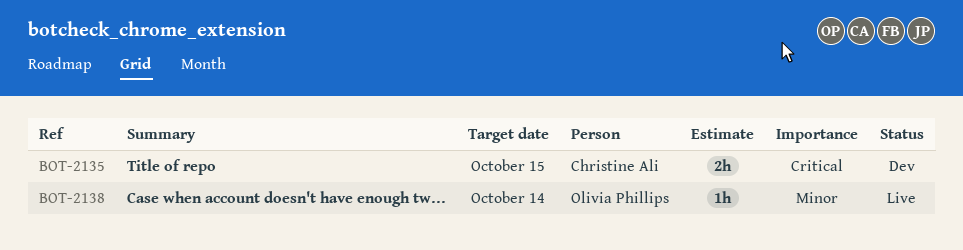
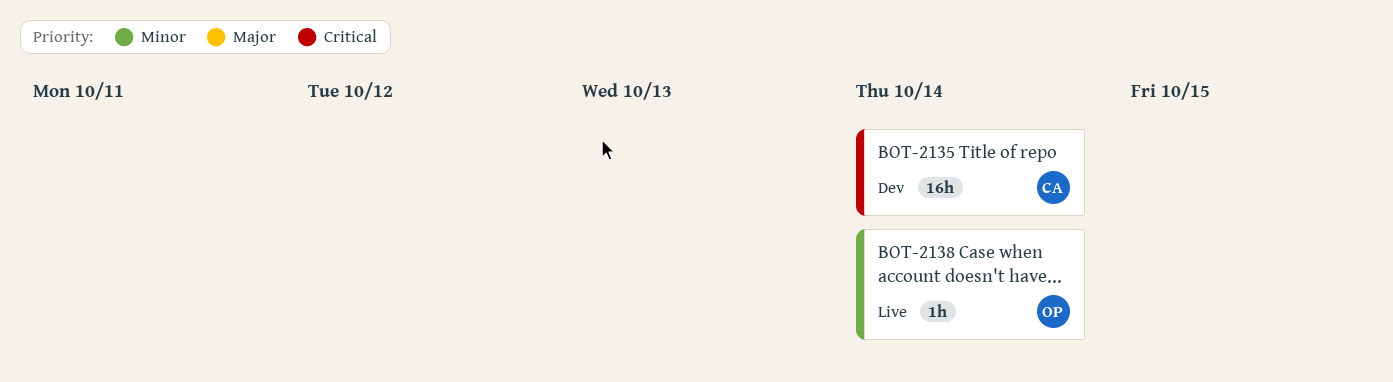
BOT-2135, estimate: 2h -> 16h
BOT-2135, due: Oct 15 -> Oct 14

